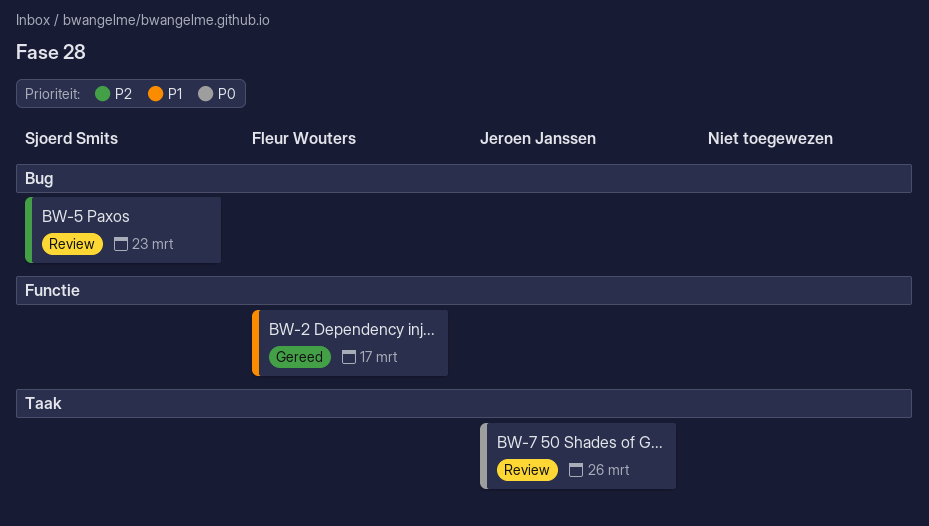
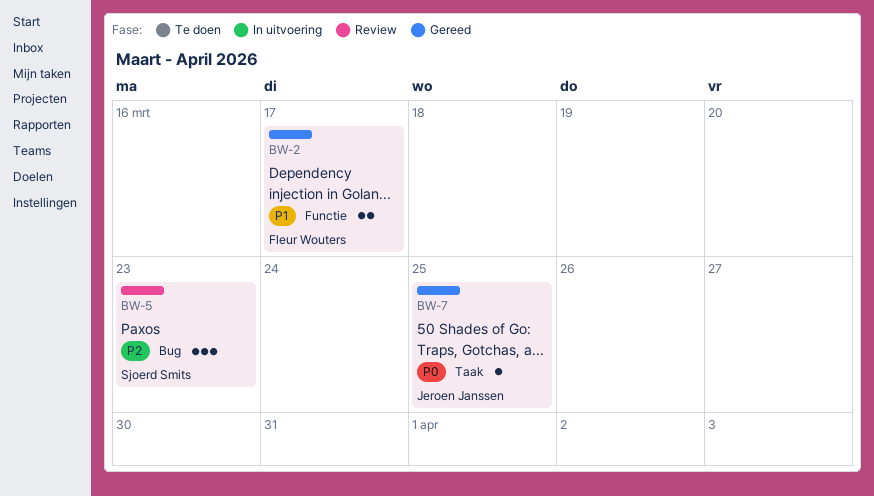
BW-7, status: Review -> Gereed
BW-7, due: Mar 26 -> Mar 25

